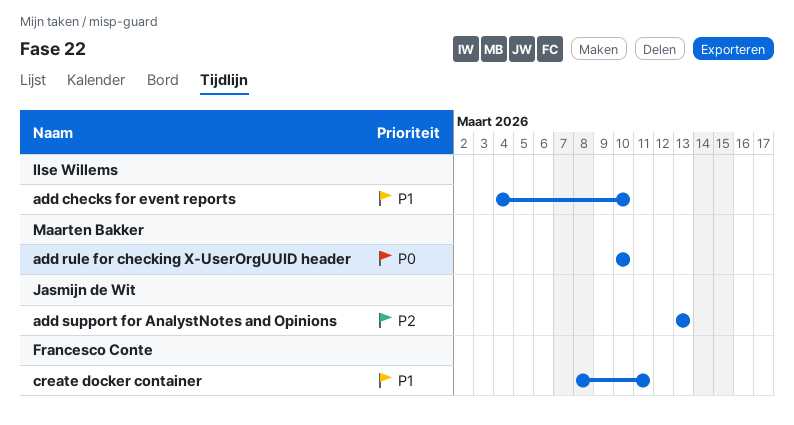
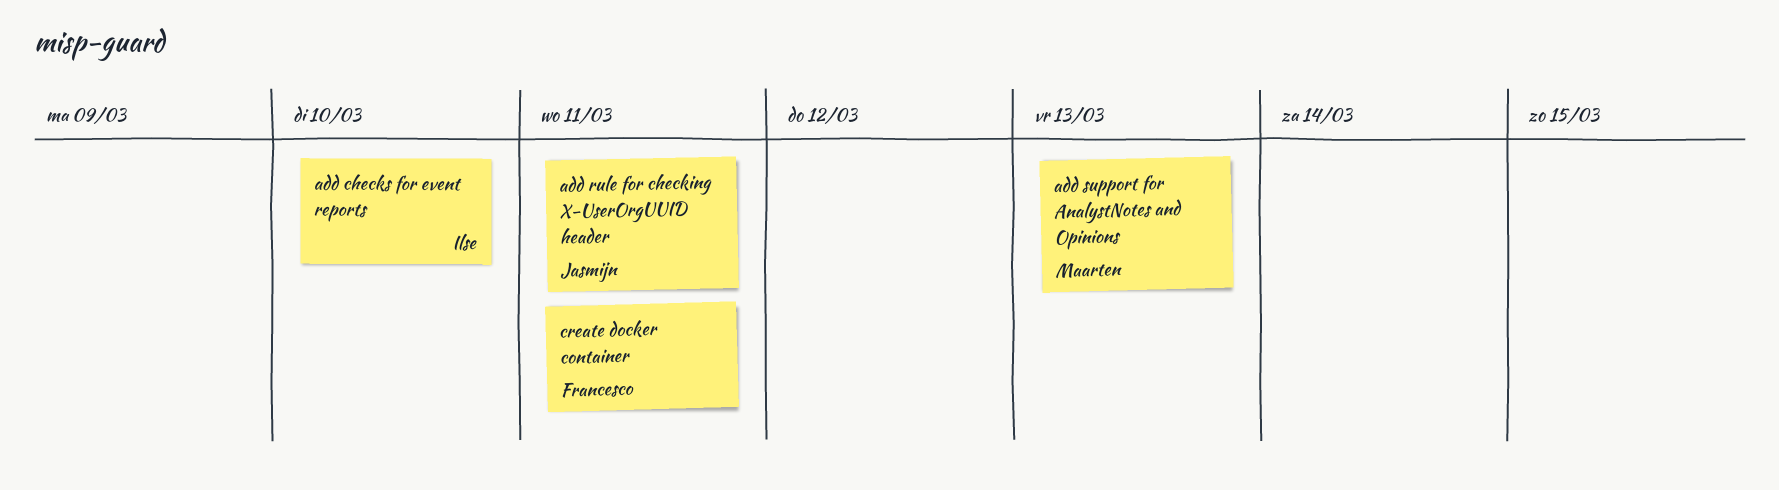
add rule for checking X-UserOrgUUID header, owner: Maarten Bakker -> Jasmijn de Wit
add rule for checking X-UserOrgUUID header, due: Mar 10 -> Mar 11
add support for AnalystNotes and Opinions, owner: Jasmijn de Wit -> Maarten Bakker

